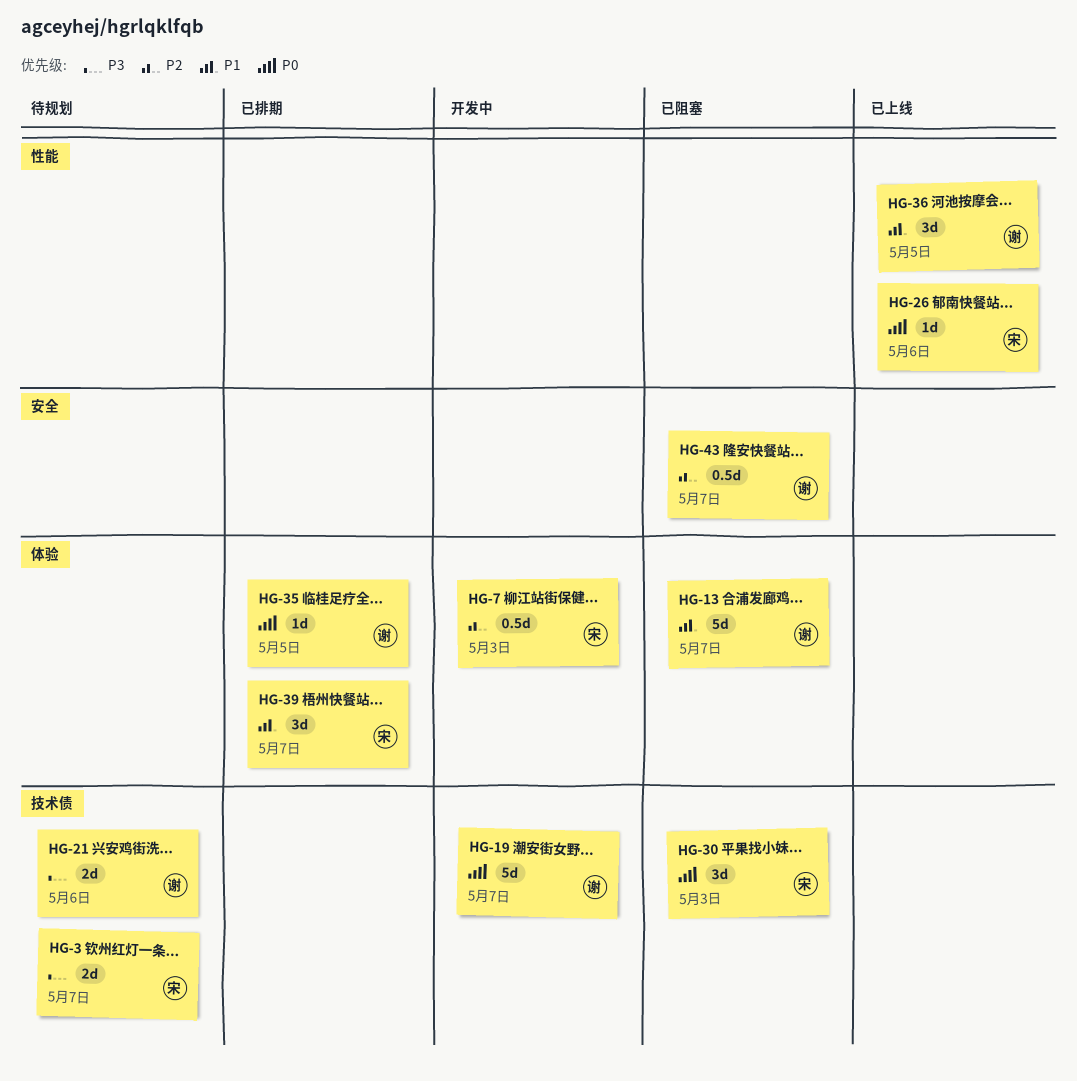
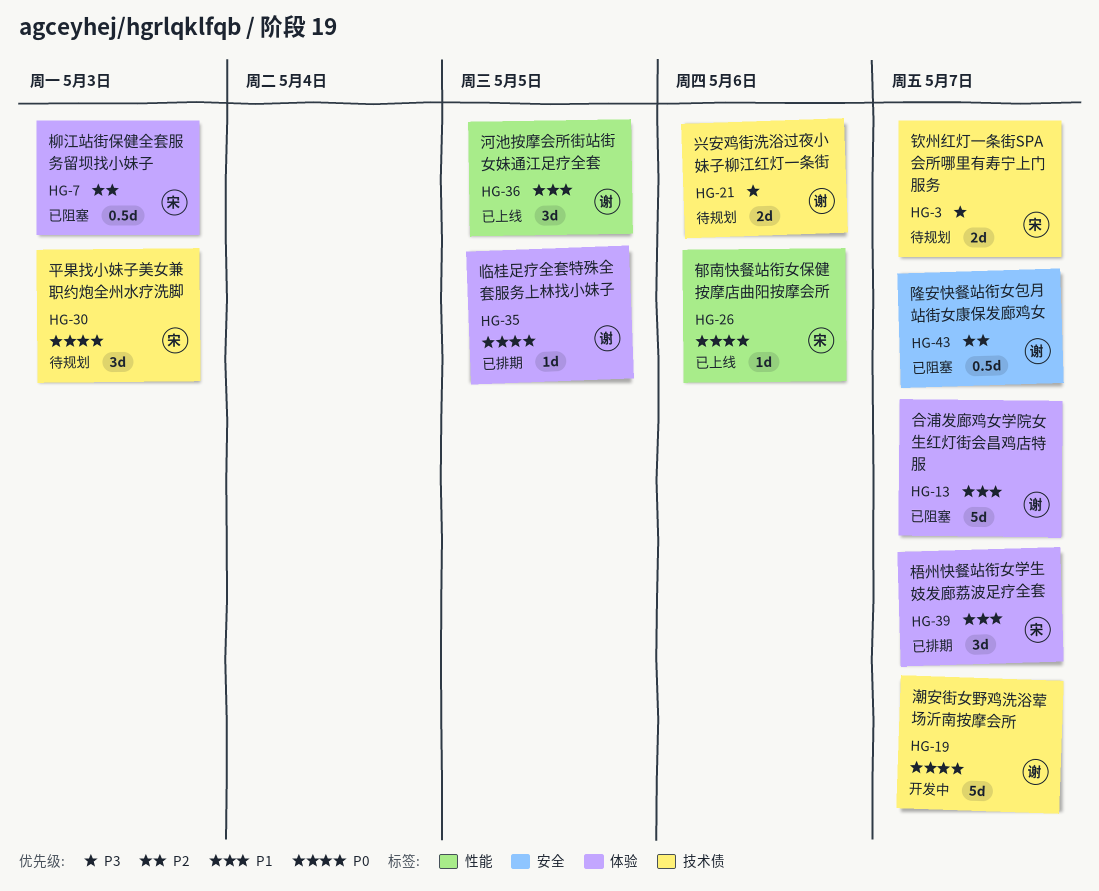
HG-7, status: 开发中 -> 已阻塞
HG-30, status: 已阻塞 -> 待规划

